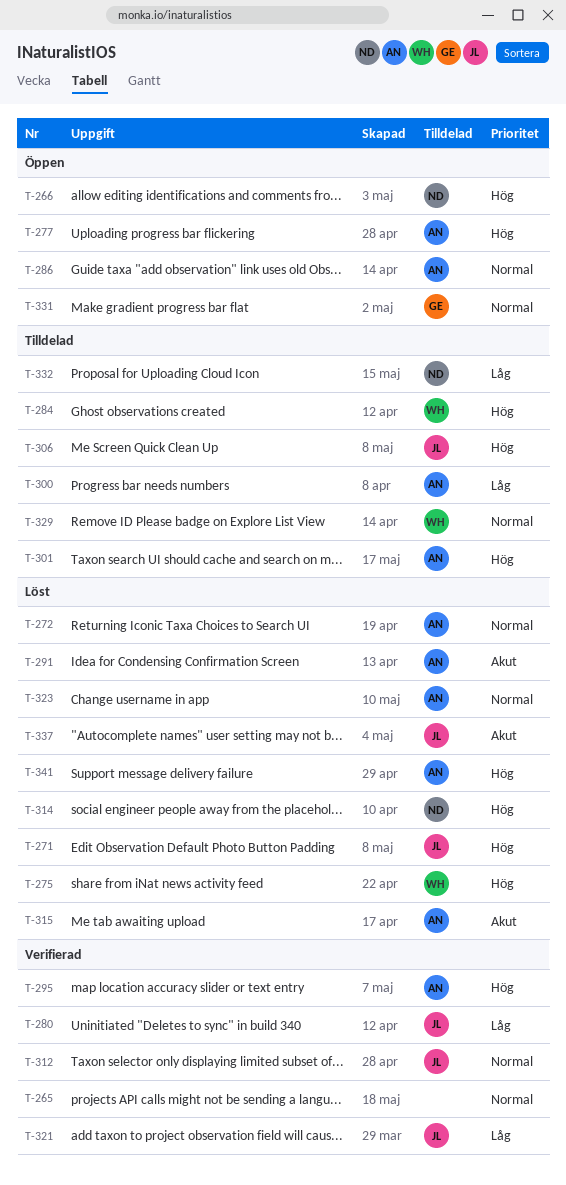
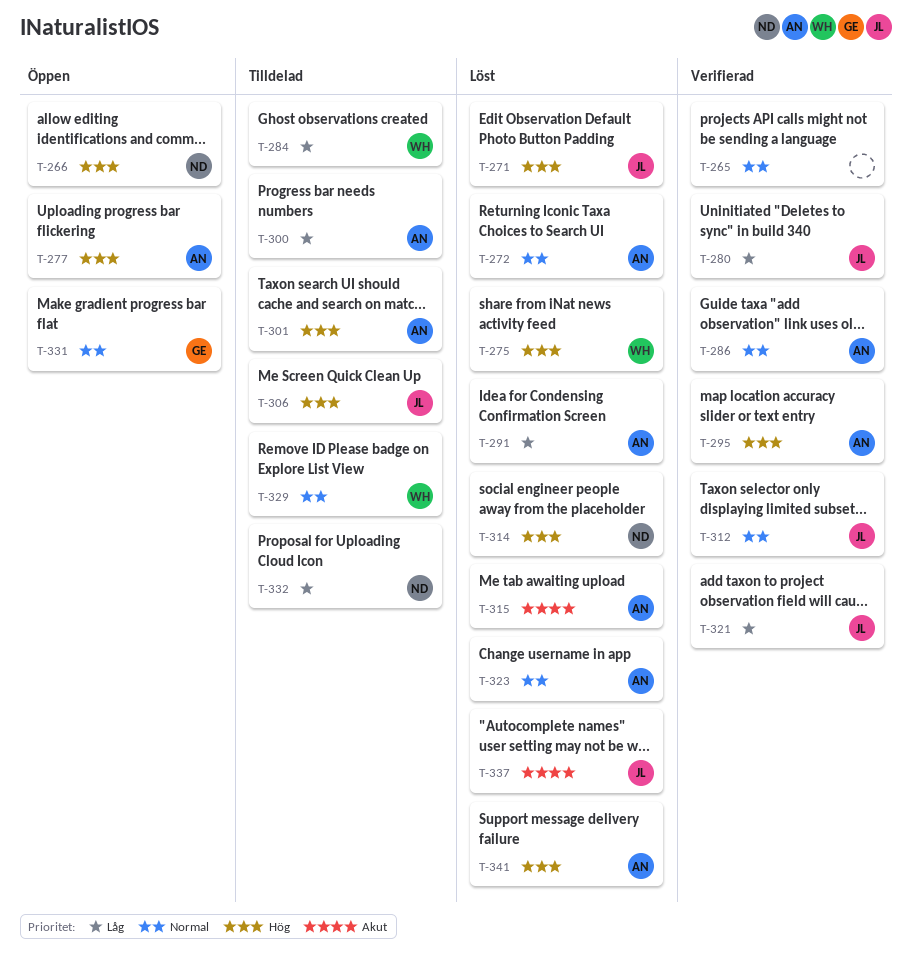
T-284, priority: Hög -> Låg
T-286, status: Öppen -> Verifierad
T-291, priority: Akut -> Låg

